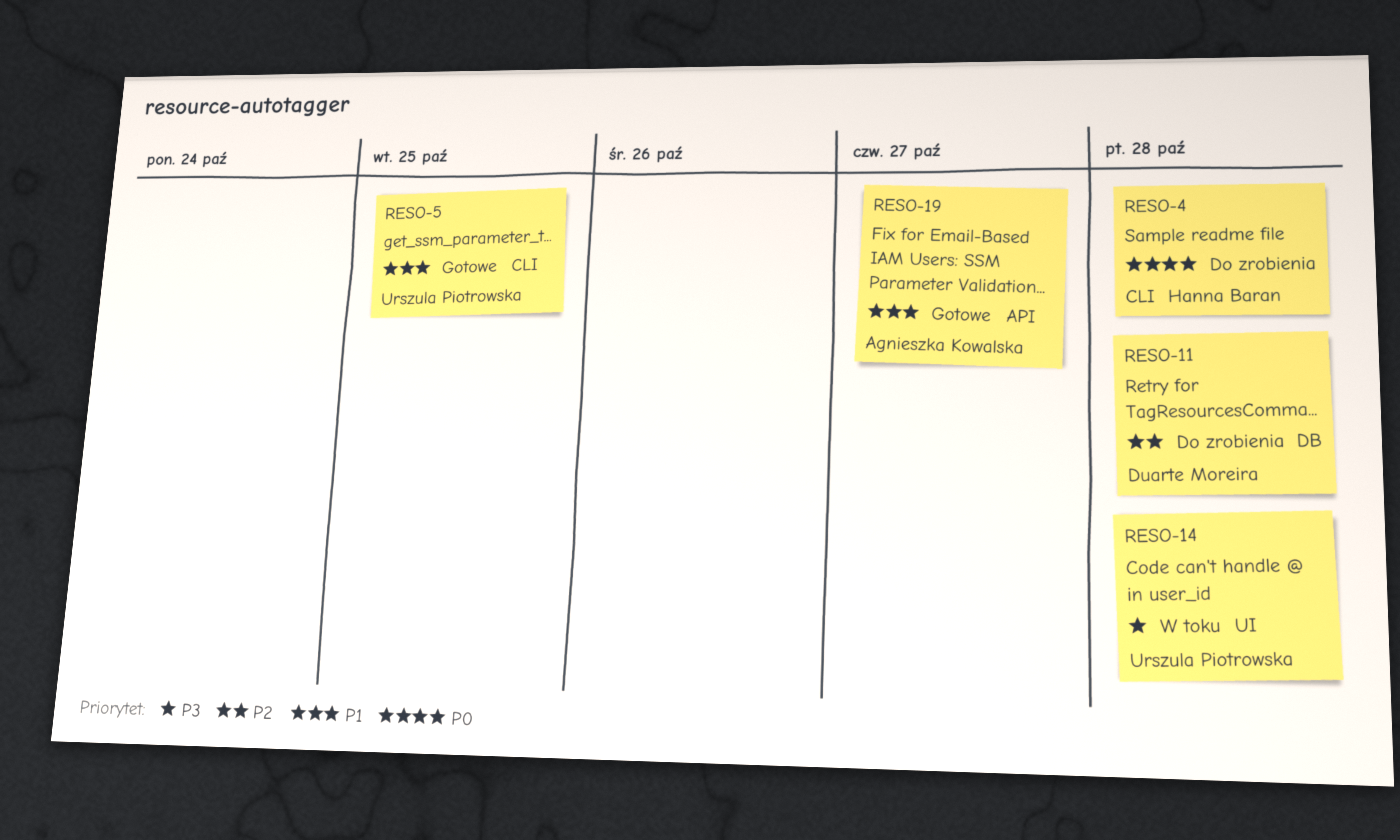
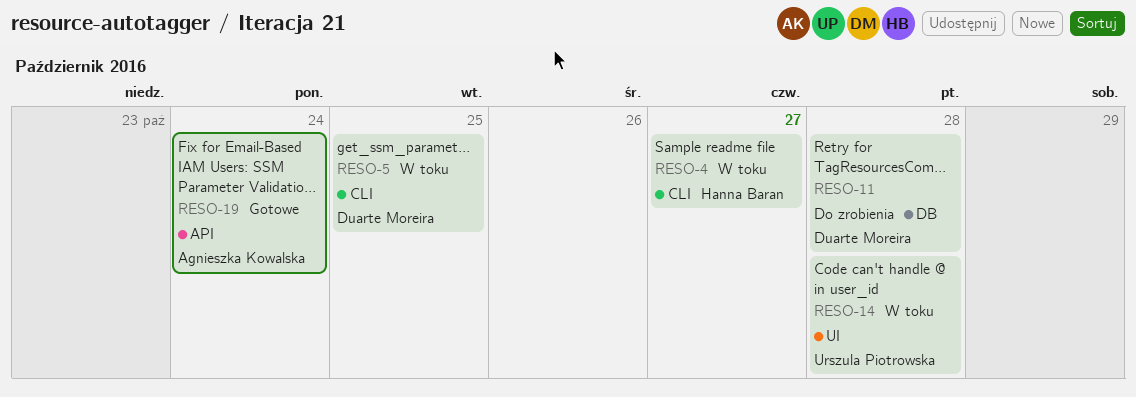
RESO-4, status: Do zrobienia -> W toku
RESO-4, due: Oct 28 -> Oct 27
RESO-5, status: Gotowe -> W toku
RESO-5, owner: Urszula Piotrowska -> Duarte Moreira
RESO-19, due: Oct 27 -> Oct 24

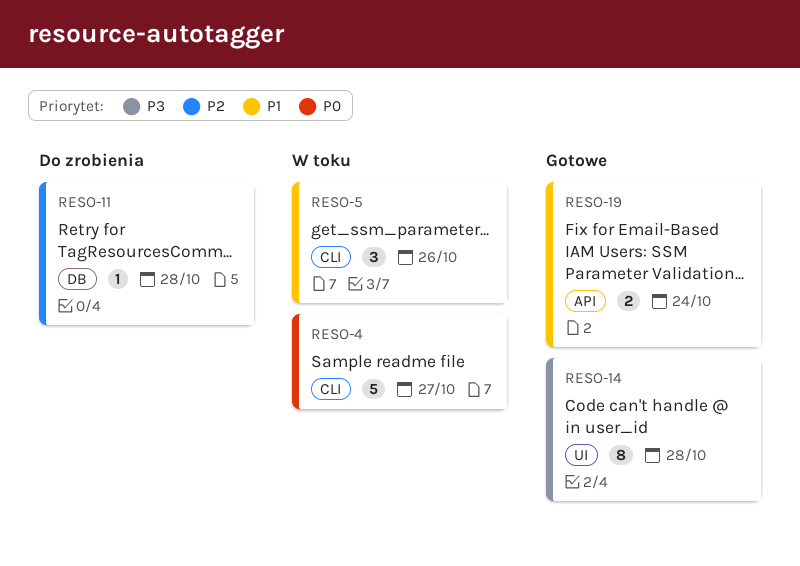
RESO-5, due: Oct 25 -> Oct 26
RESO-14, status: W toku -> Gotowe

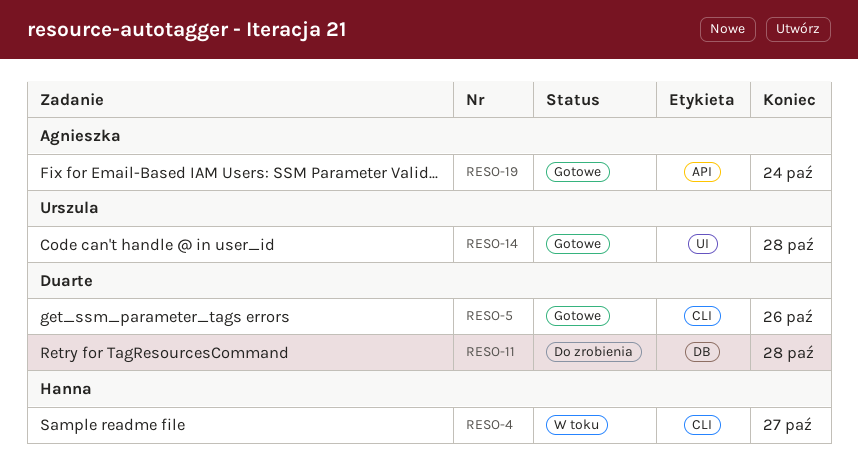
RESO-5, status: W toku -> Gotowe

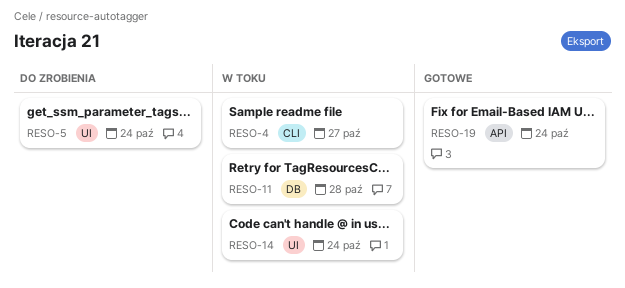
RESO-5, status: Gotowe -> Do zrobienia
RESO-5, label: CLI -> UI
RESO-5, due: Oct 26 -> Oct 24
RESO-11, status: Do zrobienia -> W toku
RESO-14, status: Gotowe -> W toku
RESO-14, due: Oct 28 -> Oct 24

